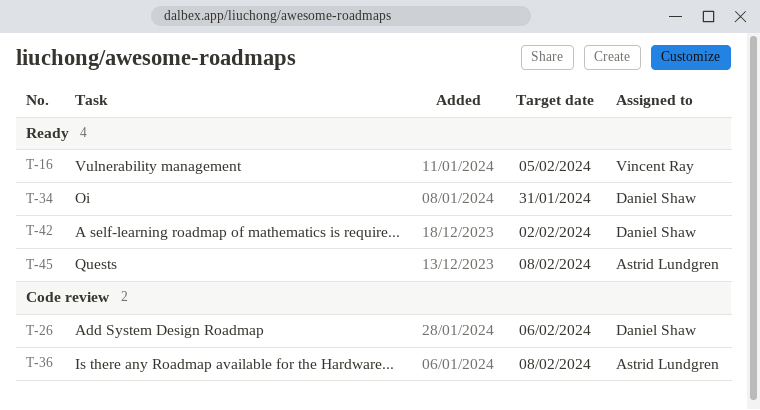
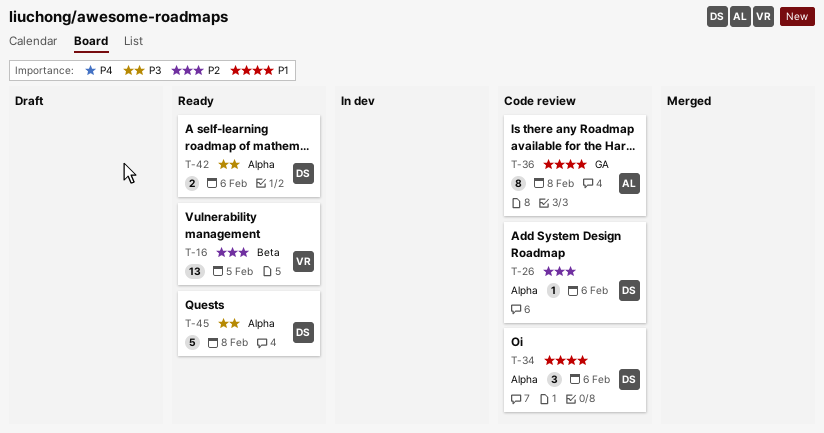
T-34, status: Ready -> Code review
T-34, due: Jan 31 -> Feb 6
T-42, due: Feb 2 -> Feb 6
T-45, owner: Astrid Lundgren -> Daniel Shaw

